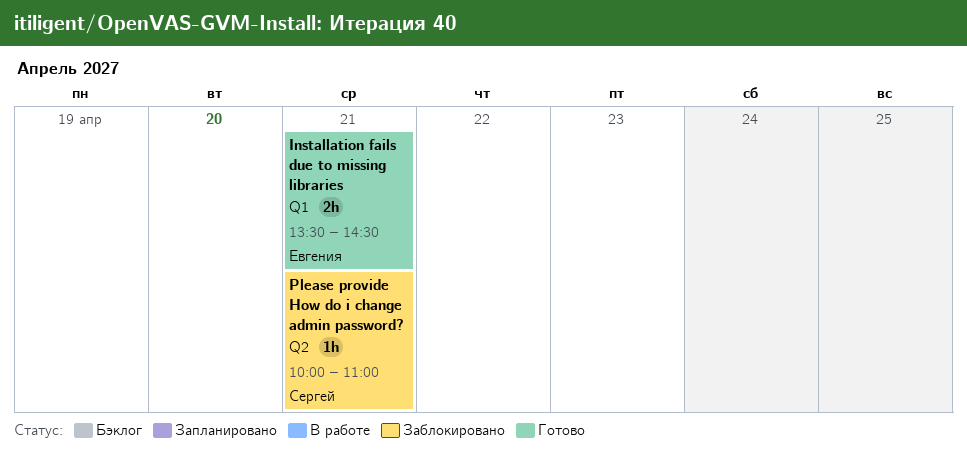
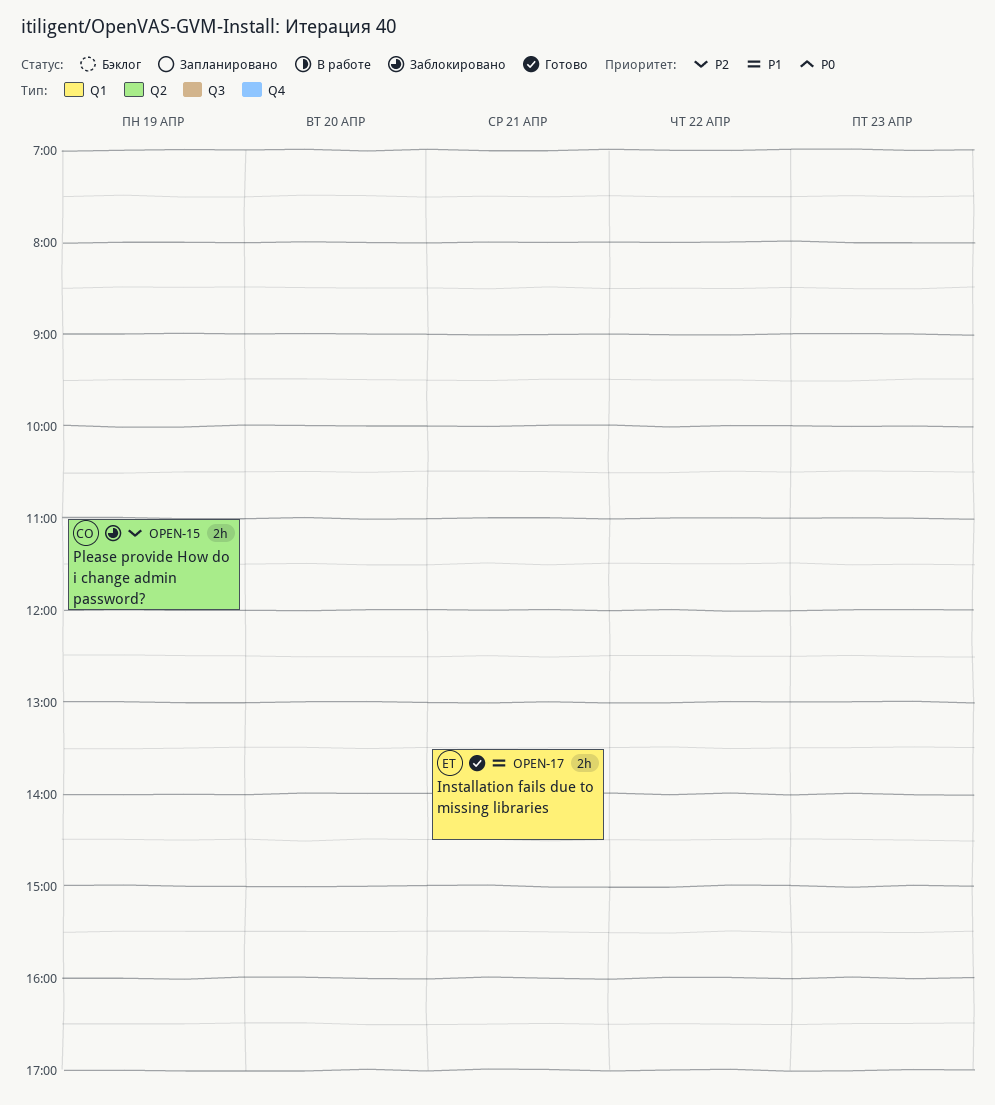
Please provide How do i change admin password?, estimate: 1h -> 2h
Please provide How do i change admin password?, day: Apr 21 -> Apr 19
Please provide How do i change admin password?, begins: 10:00 -> 11:00
Please provide How do i change admin password?, ends: 11:00 -> 12:00

